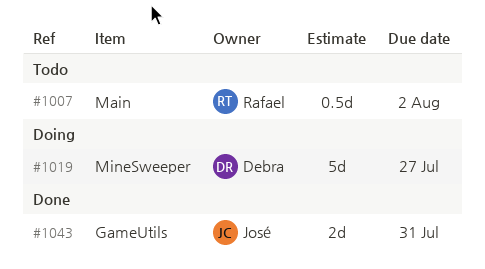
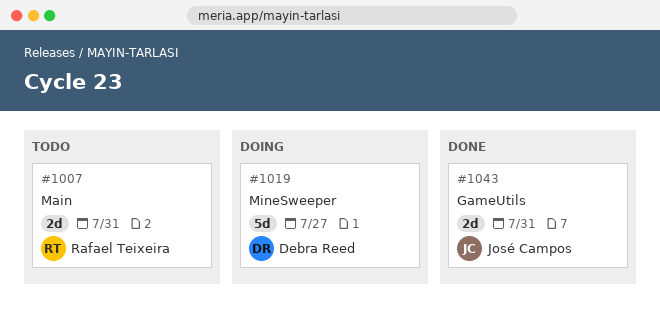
#1007, estimate: 0.5d -> 2d
#1007, due: Aug 2 -> Jul 31

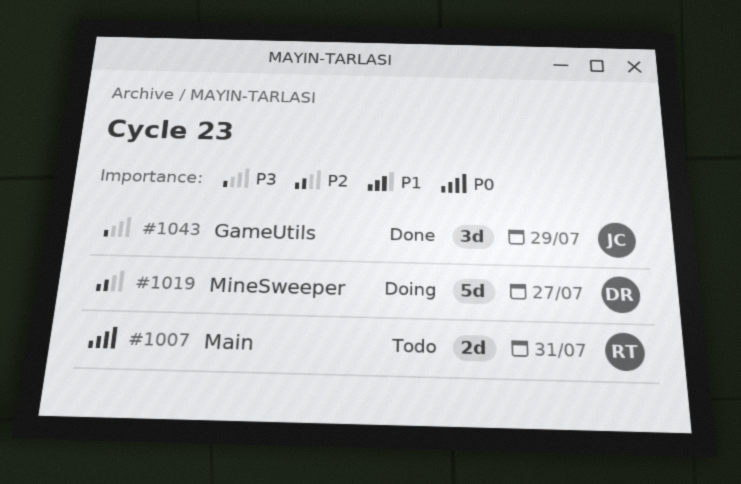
#1043, estimate: 2d -> 3d
#1043, due: Jul 31 -> Jul 29

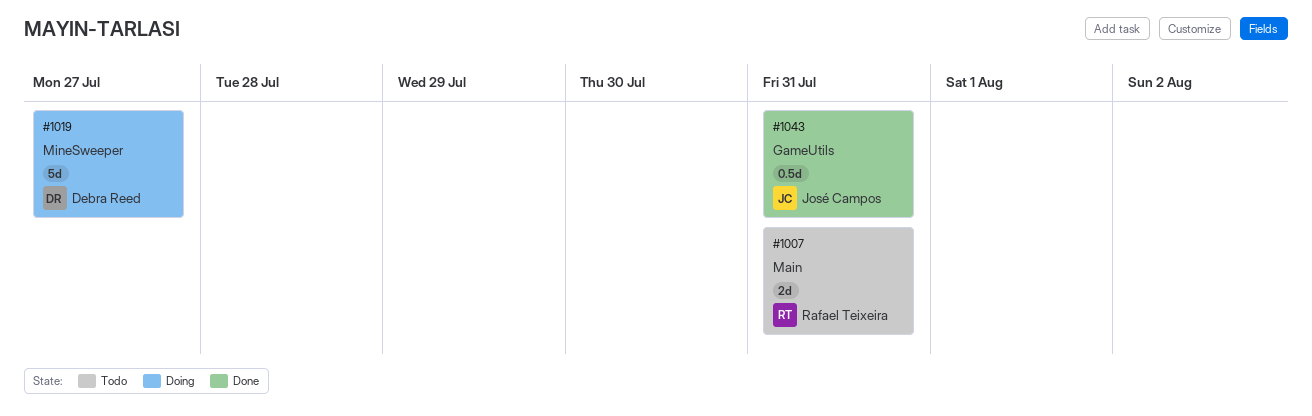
#1043, estimate: 3d -> 0.5d
#1043, due: Jul 29 -> Jul 31

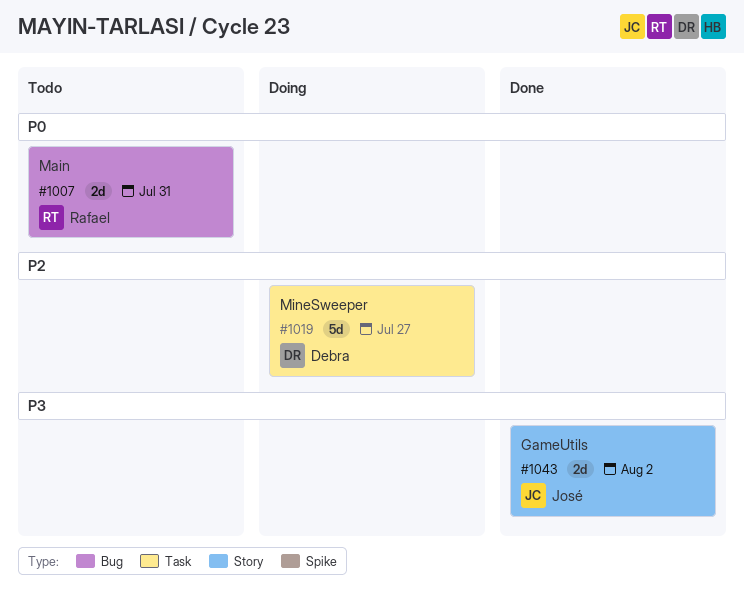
#1043, estimate: 0.5d -> 2d
#1043, due: Jul 31 -> Aug 2

